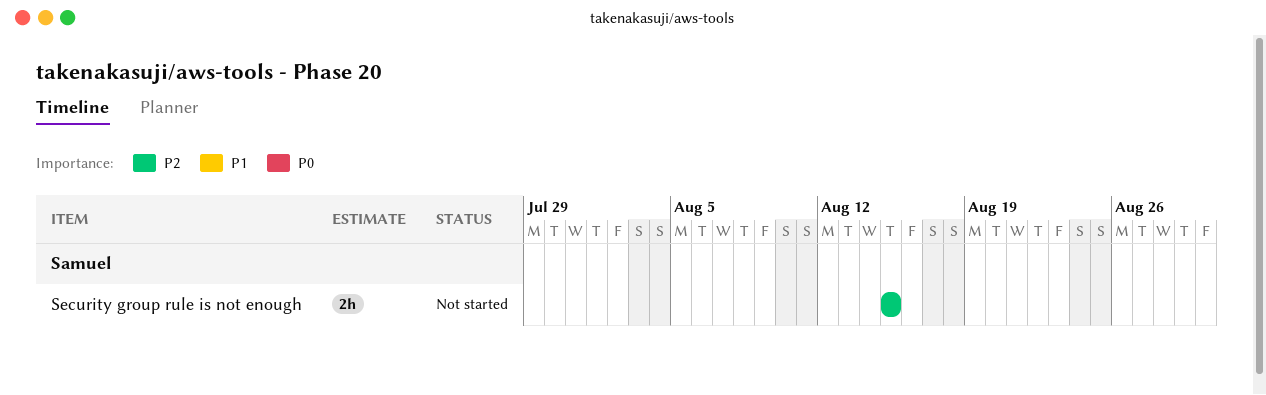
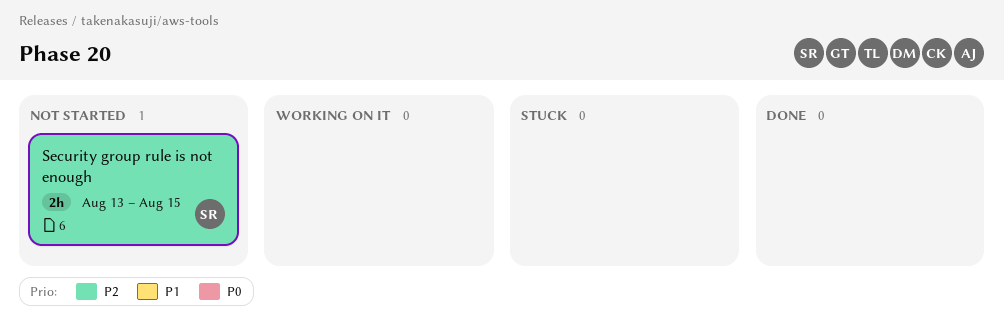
Security group rule is not enough, start: Aug 15 -> Aug 13

